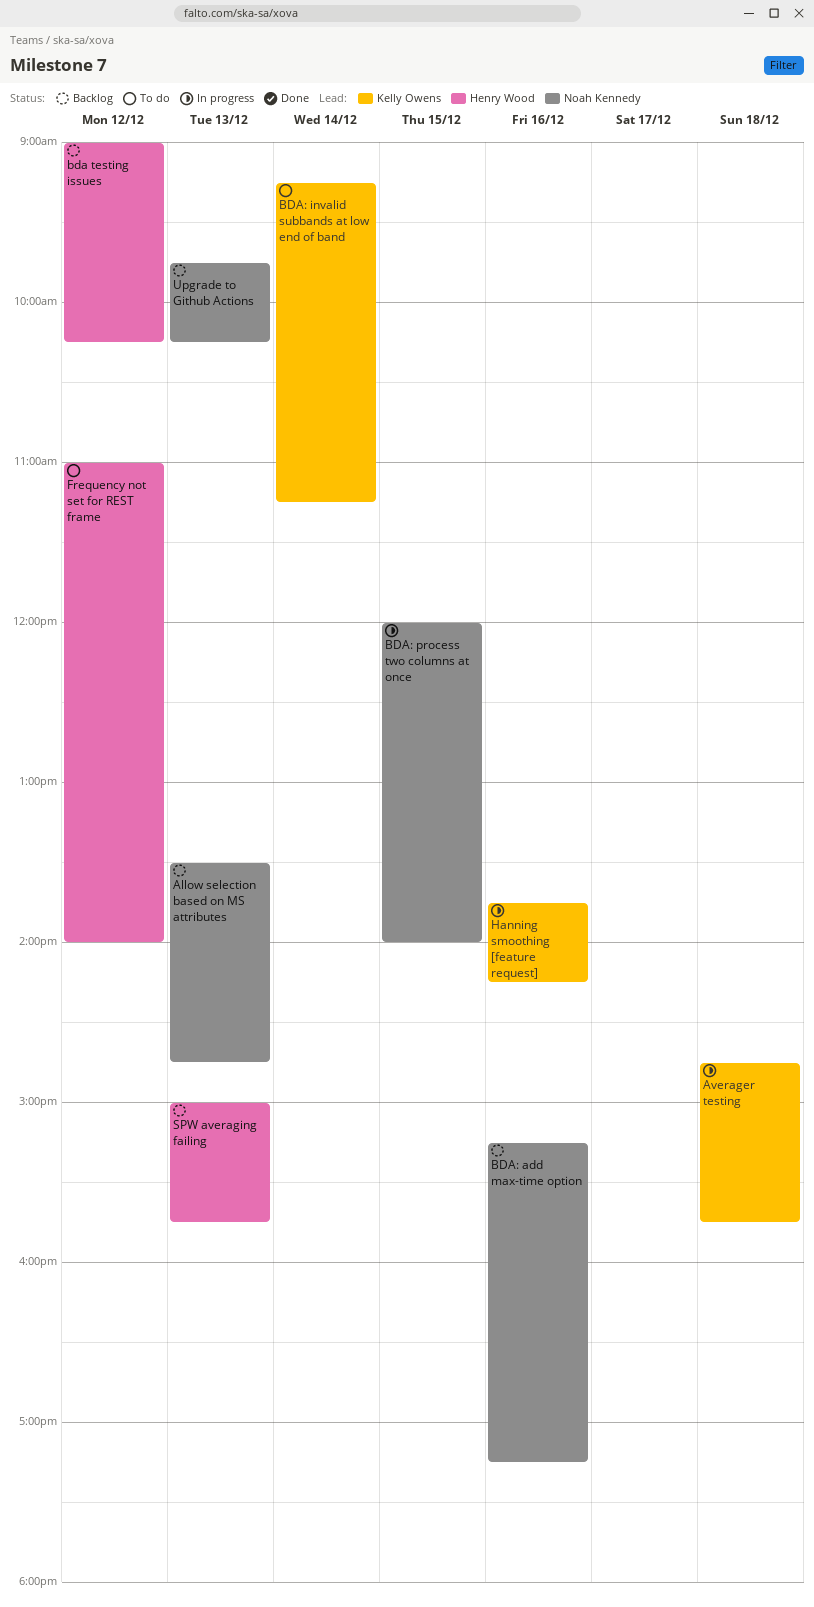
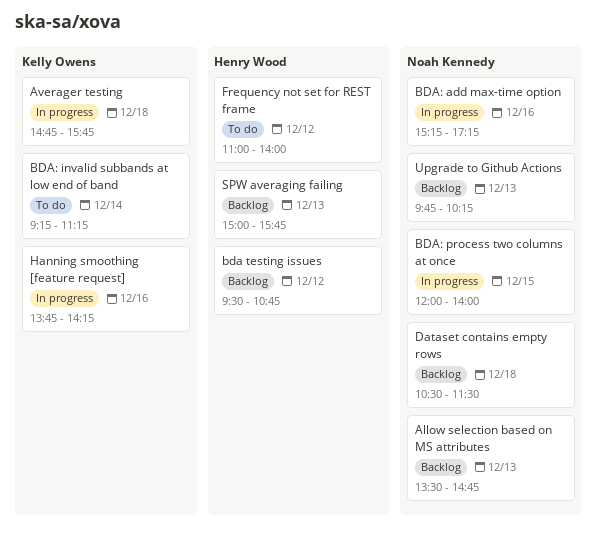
bda testing issues, begins: 09:00 -> 09:30
bda testing issues, ends: 10:15 -> 10:45
BDA: add max-time option, status: Backlog -> In progress
Dataset contains empty rows: none -> present

